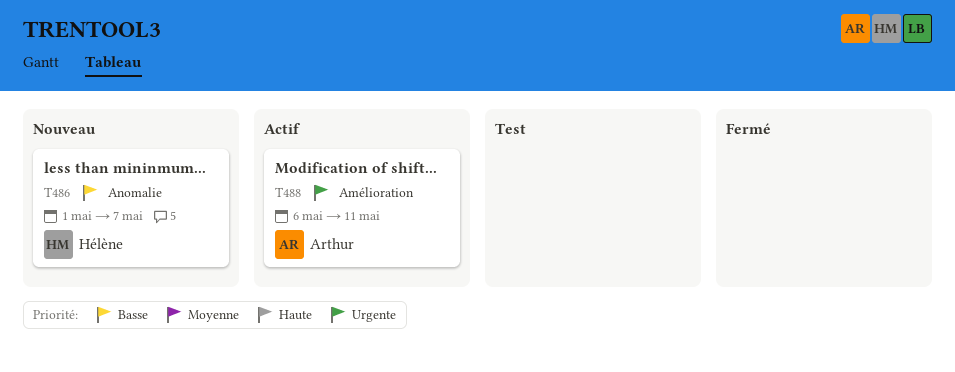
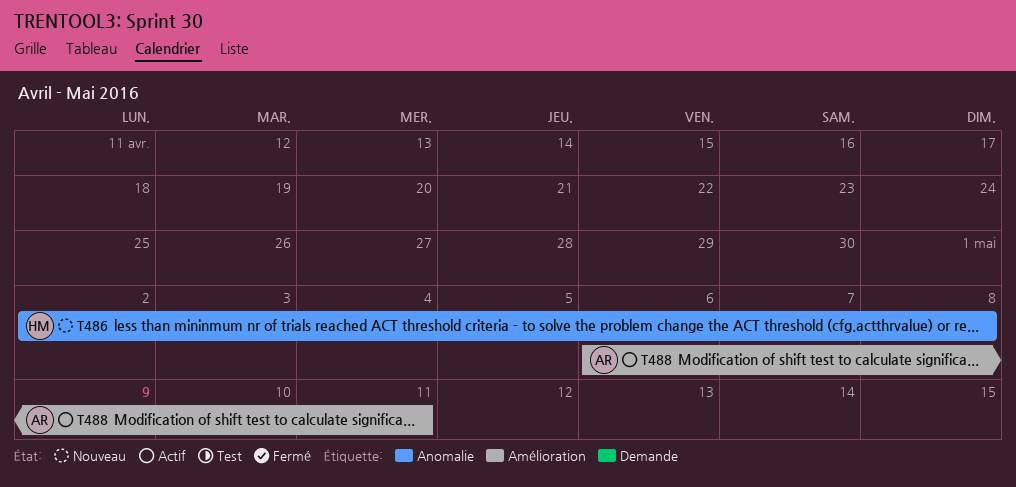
T486, start: May 1 -> May 2
T486, due: May 7 -> May 8

